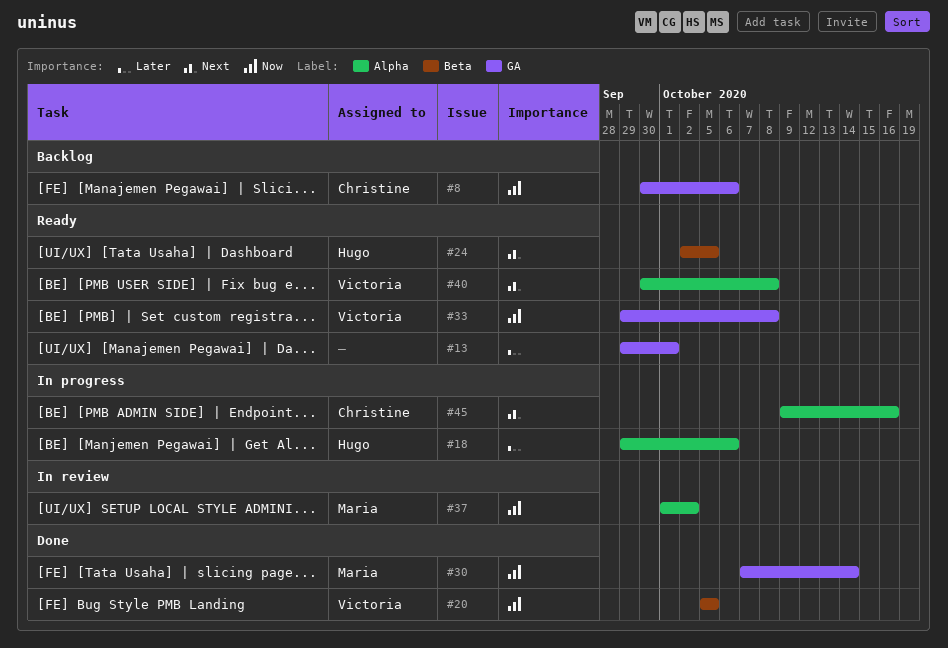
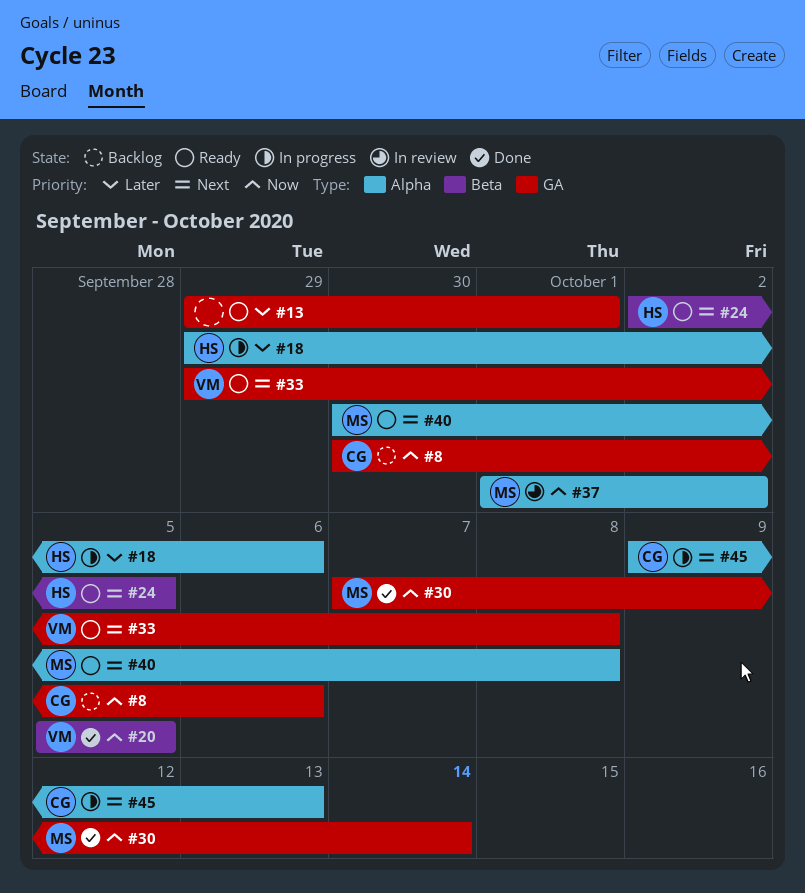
#33, priority: Now -> Next
#40, owner: Victoria -> Maria
#45, due: Oct 16 -> Oct 13

